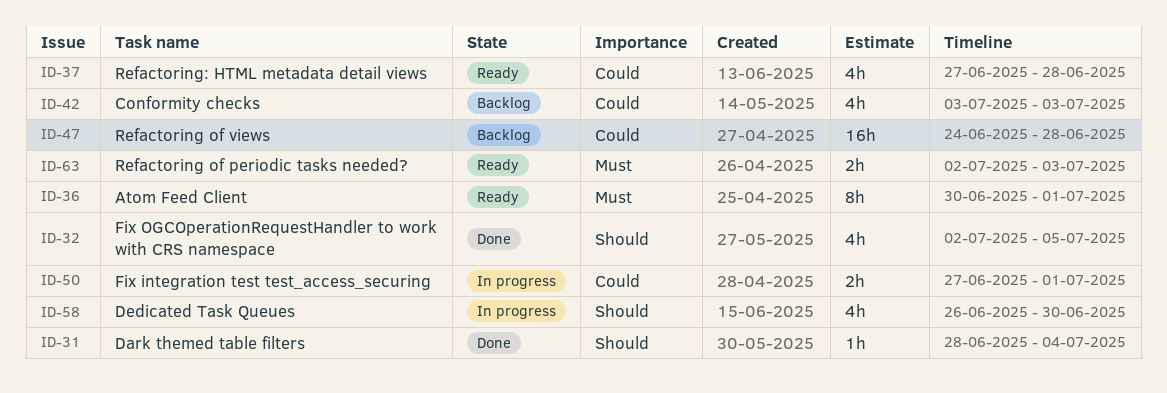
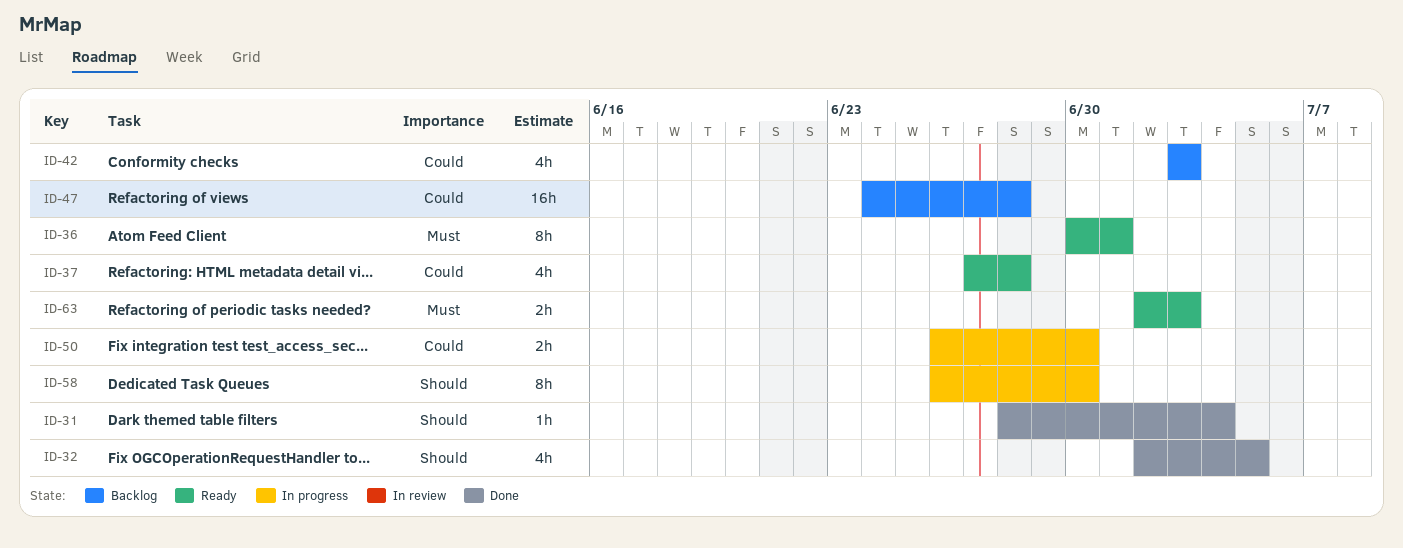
ID-50, start: Jun 27 -> Jun 26
ID-50, due: Jul 1 -> Jun 30
ID-58, estimate: 4h -> 8h

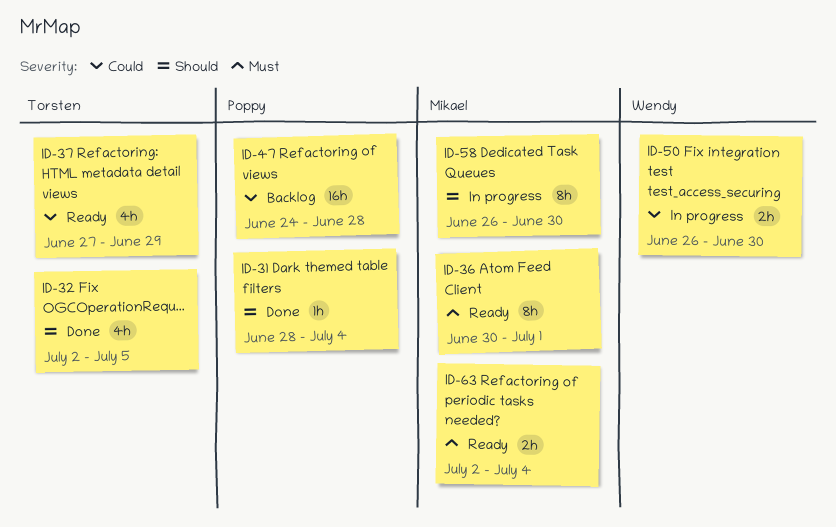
ID-37, due: Jun 28 -> Jun 29
ID-42: present -> none
ID-63, due: Jul 3 -> Jul 4

